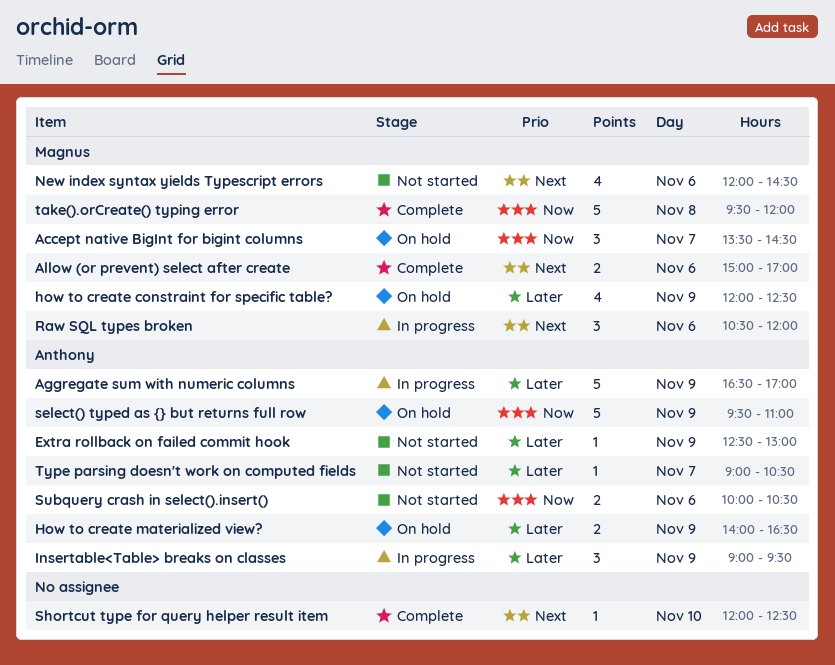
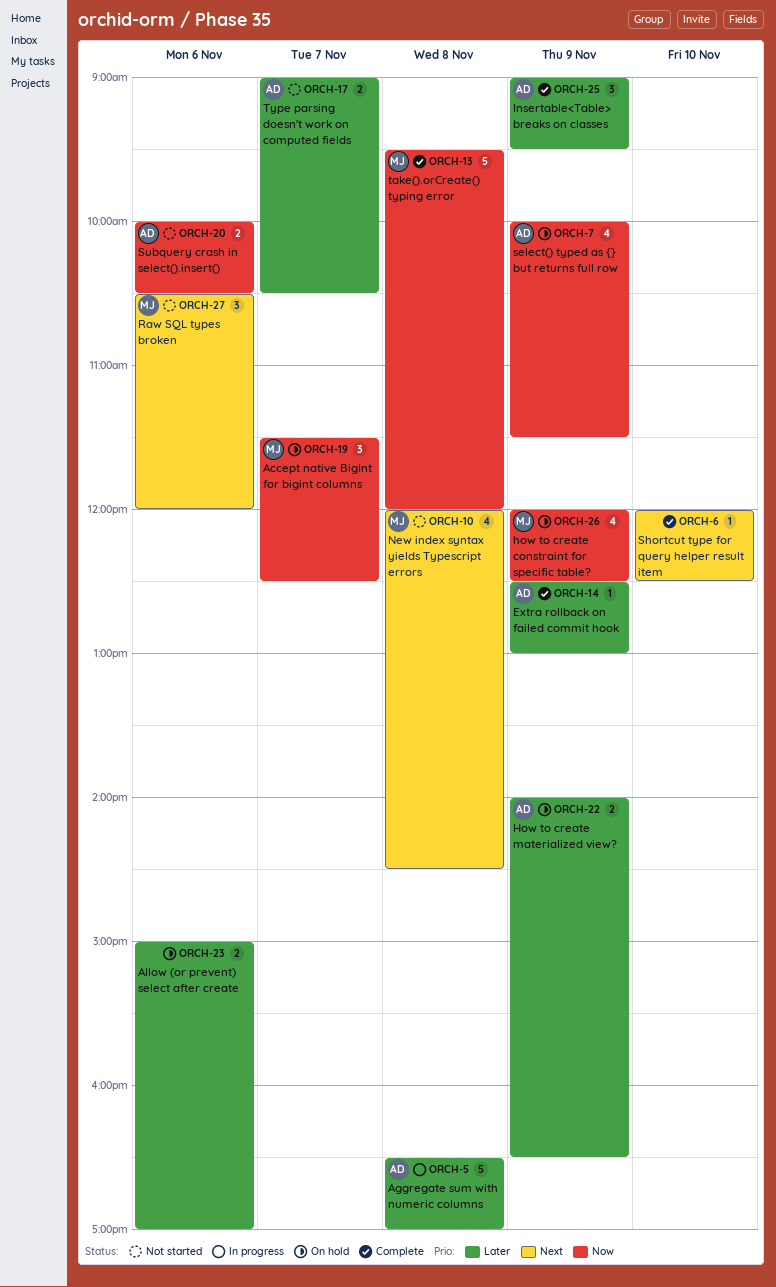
Accept native BigInt for bigint columns, begins: 13:30 -> 11:30
Accept native BigInt for bigint columns, ends: 14:30 -> 12:30
Aggregate sum with numeric columns, day: Nov 9 -> Nov 8
Allow (or prevent) select after create, status: Complete -> On hold
Allow (or prevent) select after create, owner: Magnus -> none
Allow (or prevent) select after create, priority: Next -> Later
Extra rollback on failed commit hook, status: Not started -> Complete
how to create constraint for specific table?, priority: Later -> Now
Insertable<Table> breaks on classes, status: In progress -> Complete
New index syntax yields Typescript errors, day: Nov 6 -> Nov 8
Raw SQL types broken, status: In progress -> Not started
select() typed as {} but returns full row, estimate: 5 -> 4
select() typed as {} but returns full row, begins: 09:30 -> 10:00
select() typed as {} but returns full row, ends: 11:00 -> 11:30
Type parsing doesn't work on computed fields, estimate: 1 -> 2

